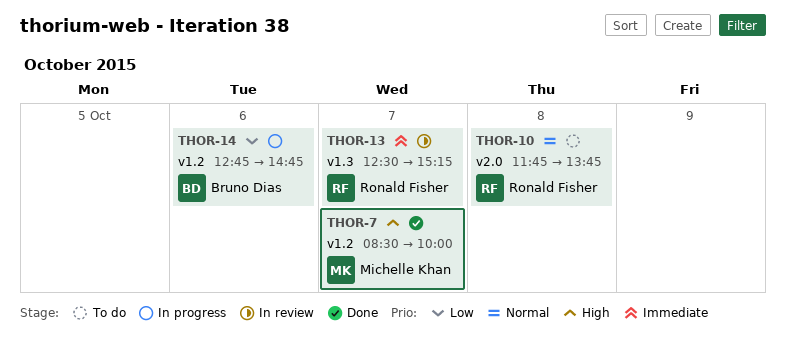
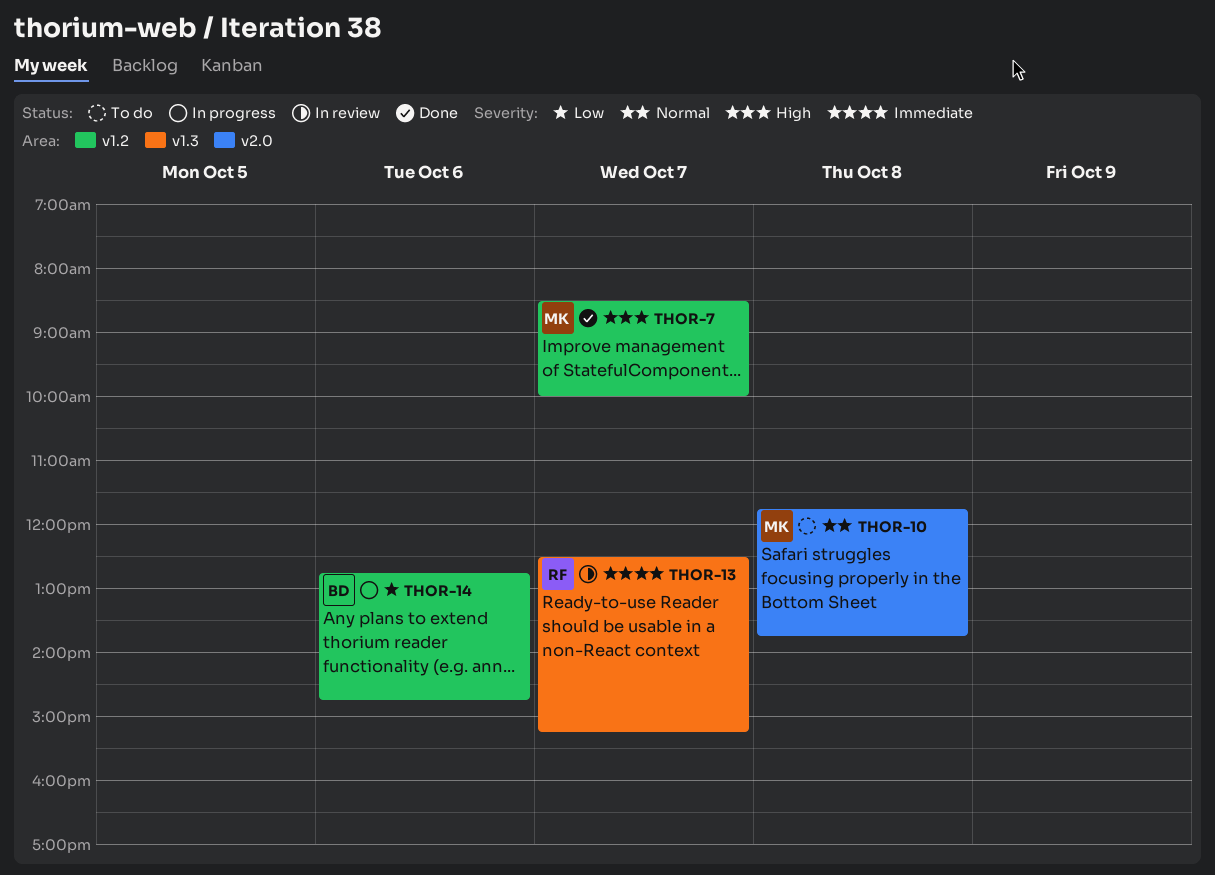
THOR-10, owner: Ronald Fisher -> Michelle Khan

